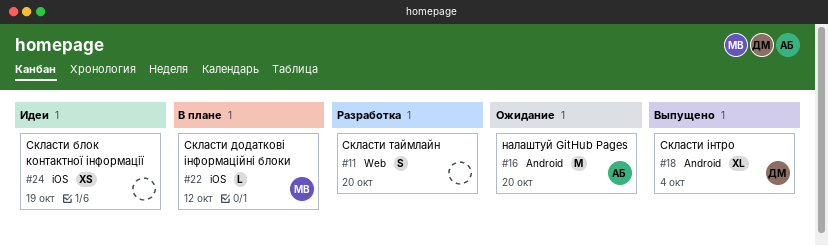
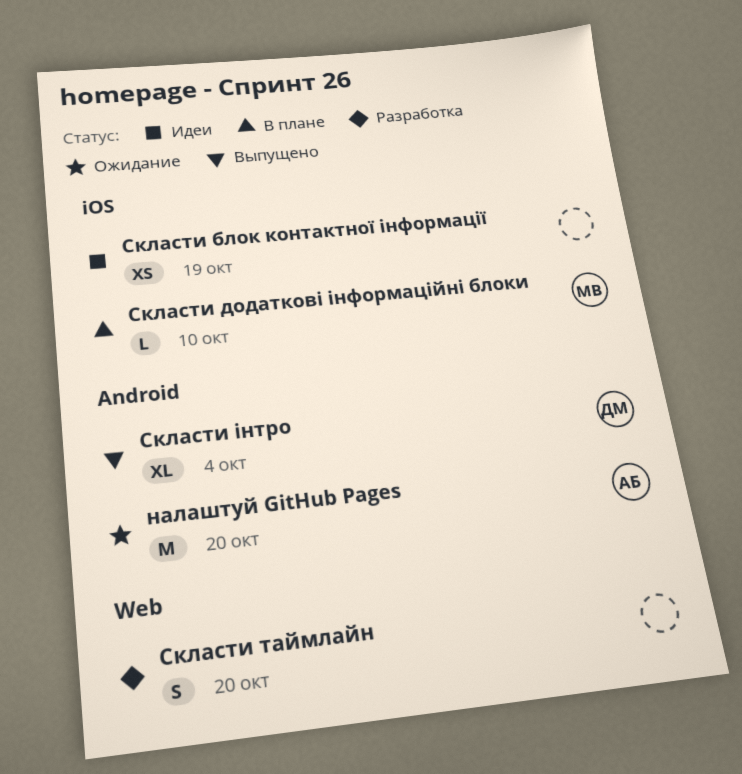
Скласти додаткові інформаційні блоки, due: Oct 12 -> Oct 10

